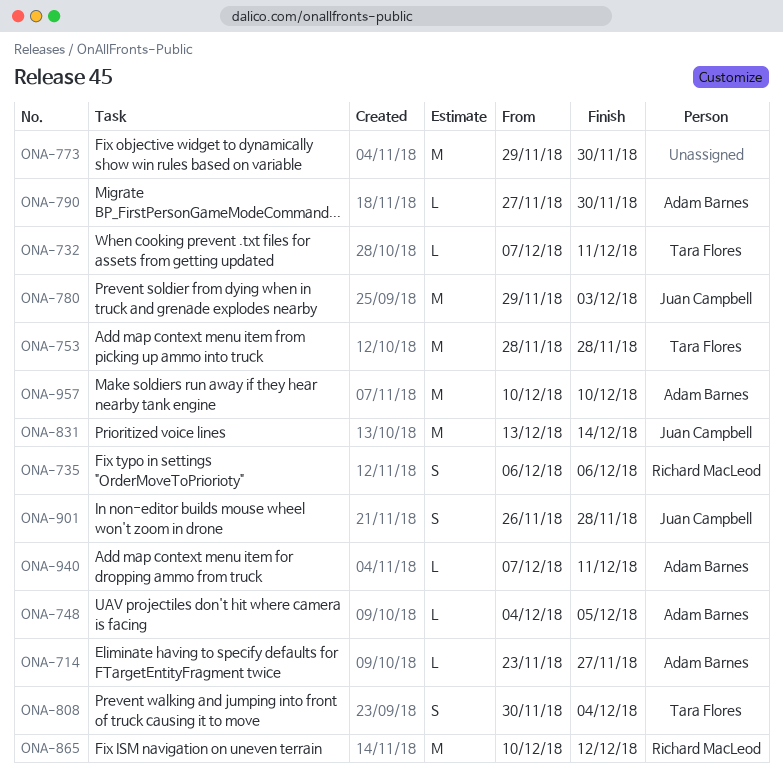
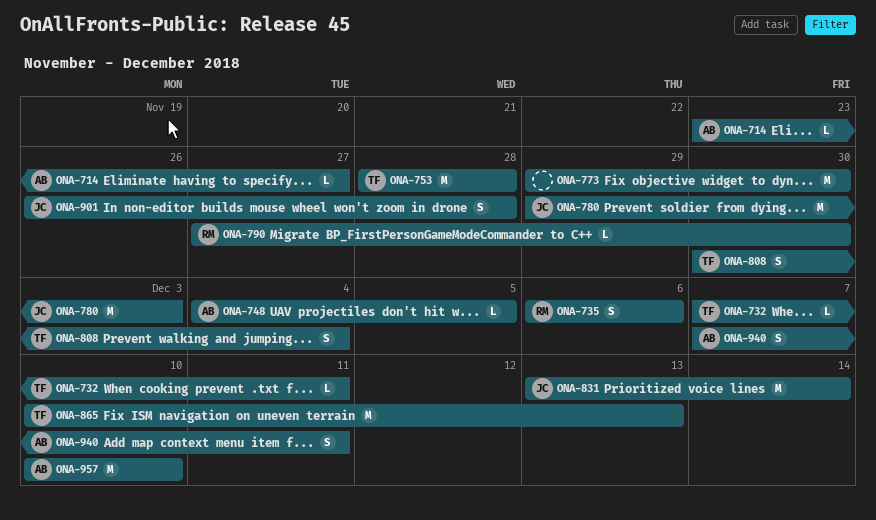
ONA-790, owner: Adam Barnes -> Richard MacLeod
ONA-865, owner: Richard MacLeod -> Tara Flores
ONA-865, due: Dec 12 -> Dec 13
ONA-940, estimate: L -> S

